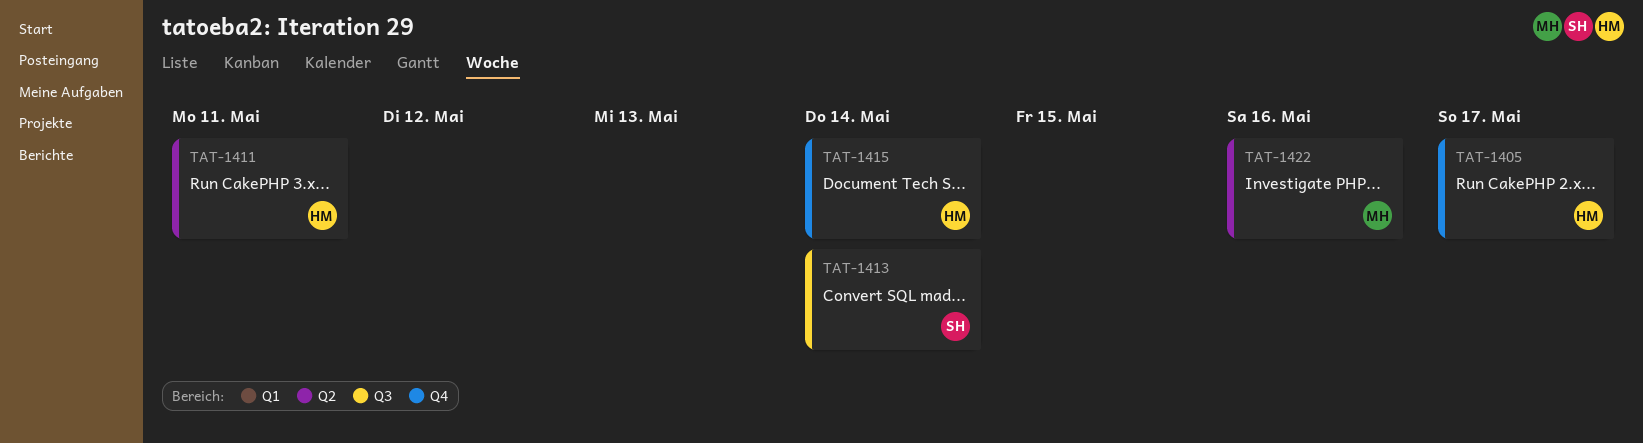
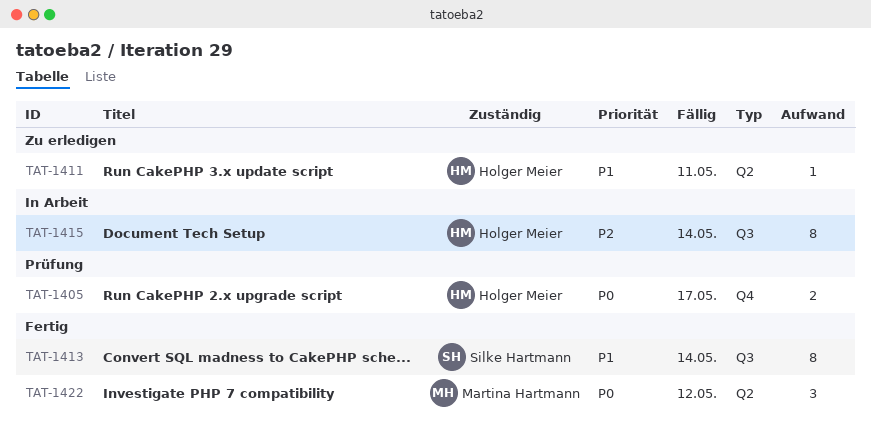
TAT-1415, label: Q4 -> Q3
TAT-1422, due: May 16 -> May 12

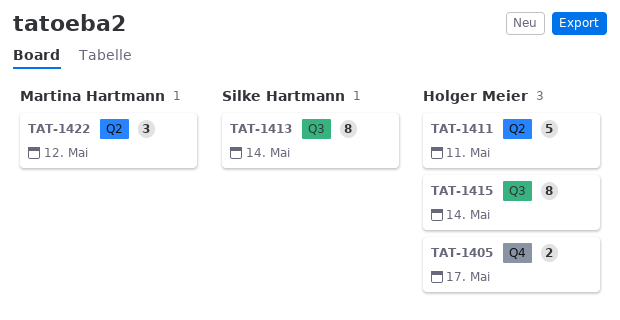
TAT-1411, estimate: 1 -> 5

